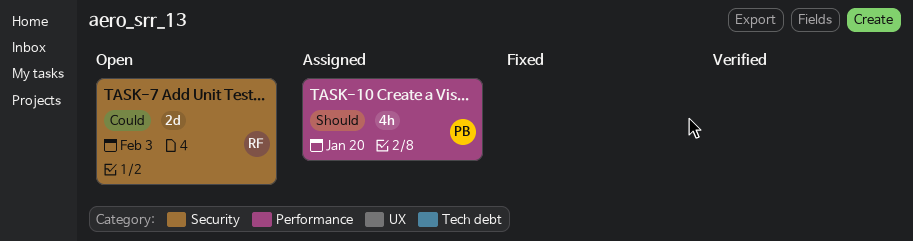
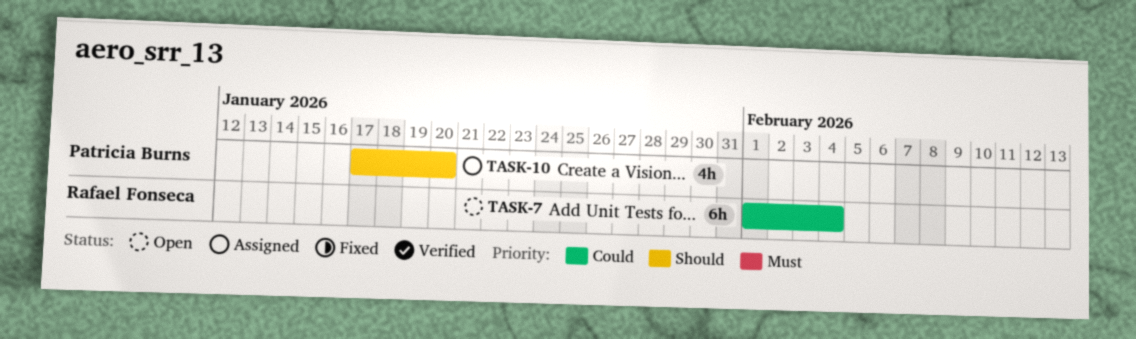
TASK-7, estimate: 2d -> 6h
TASK-7, due: Feb 3 -> Feb 4

